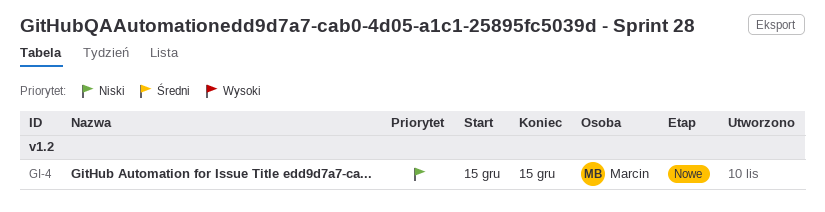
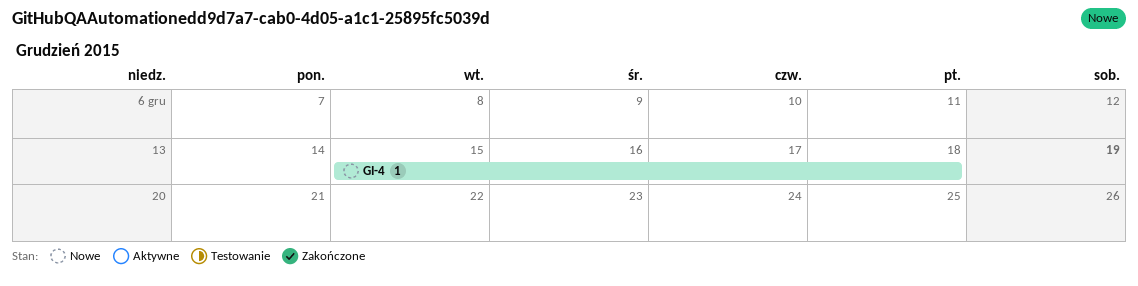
GI-4, due: Dec 15 -> Dec 18

